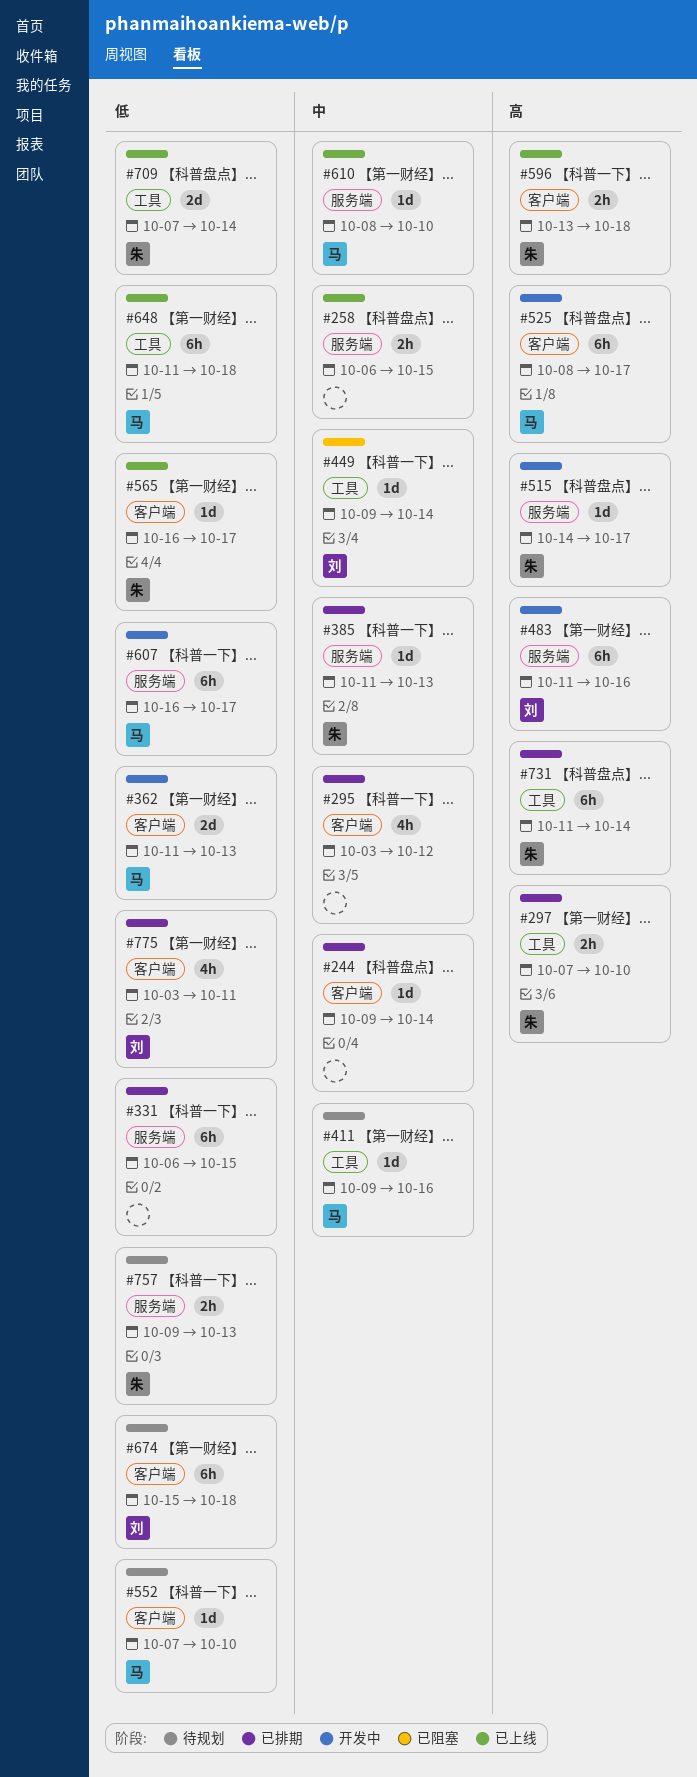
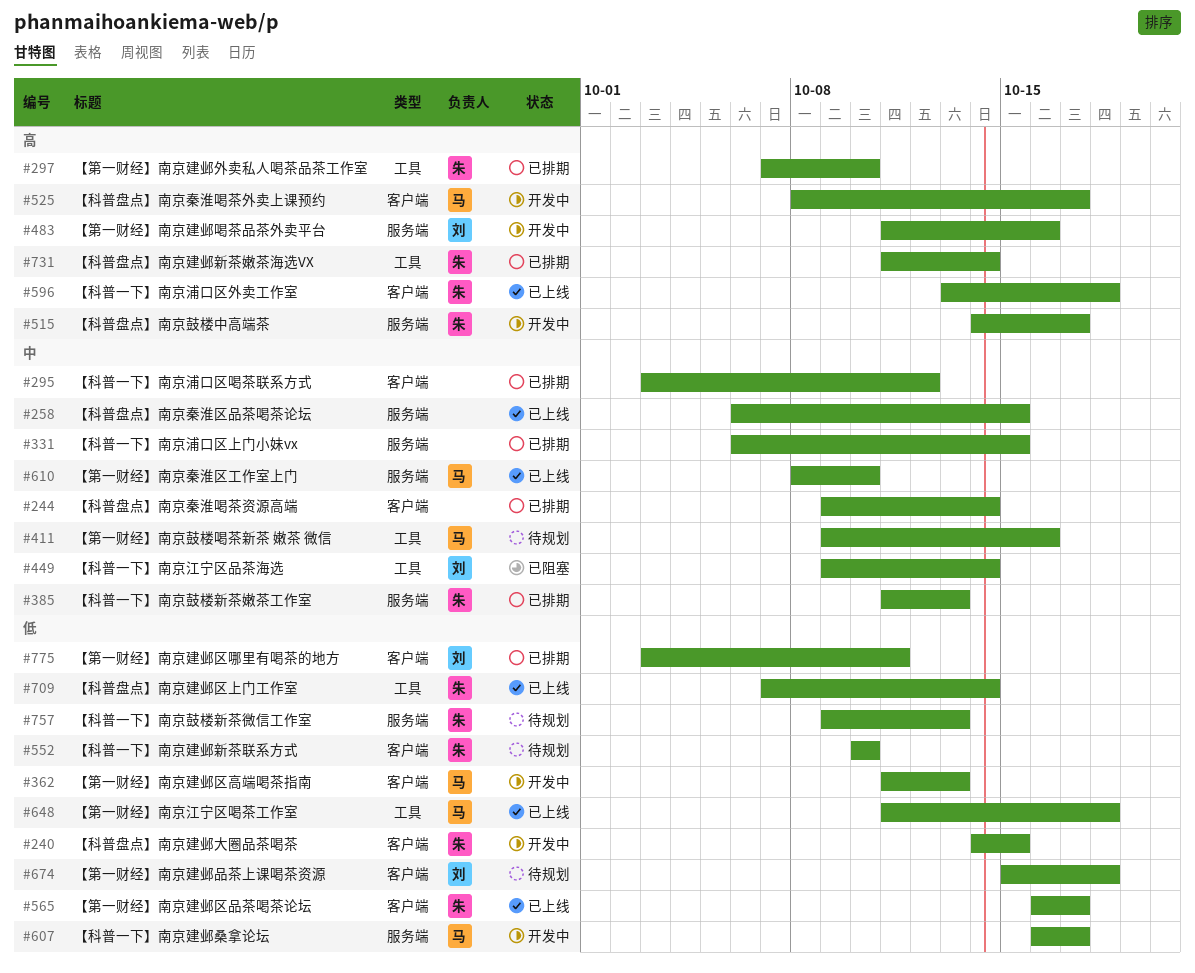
#240: none -> present
#331, priority: 低 -> 中
#552, owner: 马 -> 朱
#552, start: Oct 7 -> Oct 10

